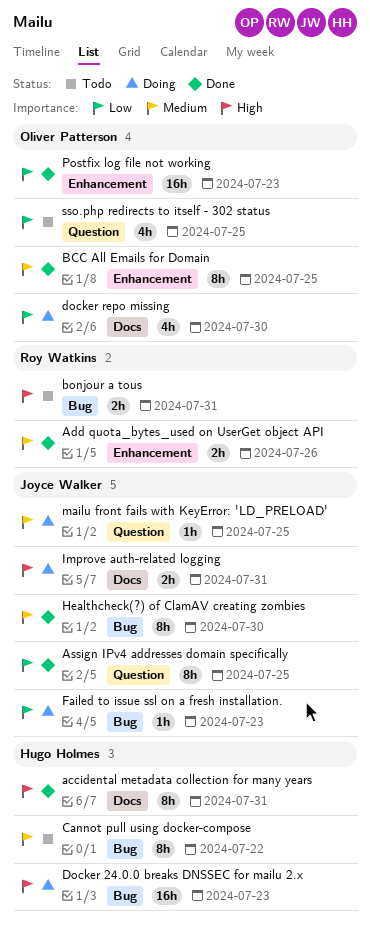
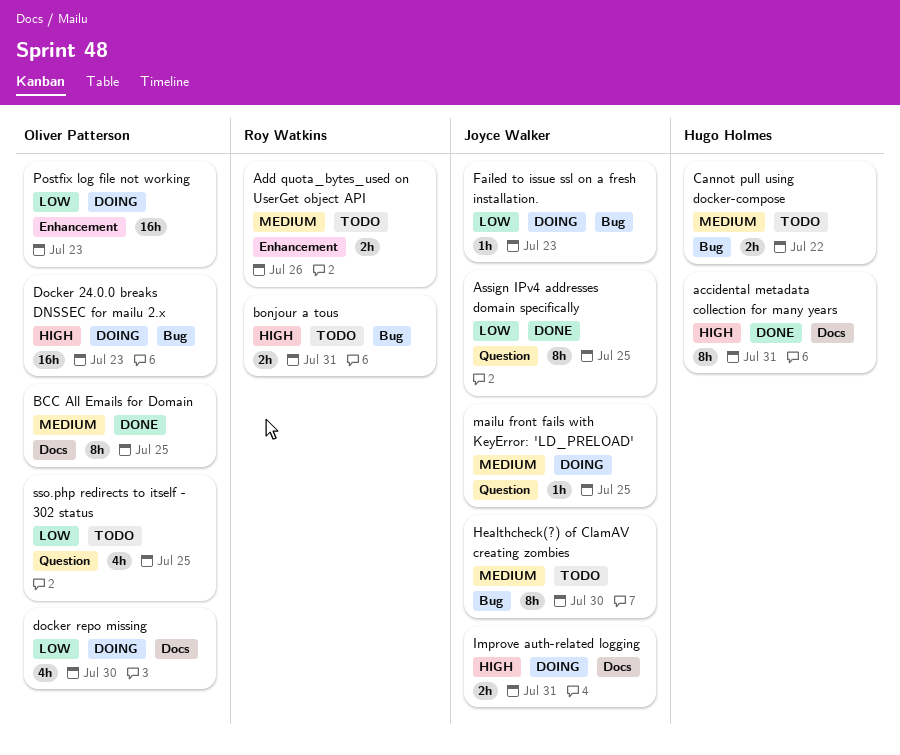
Add quota_bytes_used on UserGet object API, status: Done -> Todo
BCC All Emails for Domain, label: Enhancement -> Docs
Cannot pull using docker-compose, estimate: 8h -> 2h
Docker 24.0.0 breaks DNSSEC for mailu 2.x, owner: Hugo Holmes -> Oliver Patterson
Healthcheck(?) of ClamAV creating zombies, status: Done -> Todo
Postfix log file not working, status: Done -> Doing

